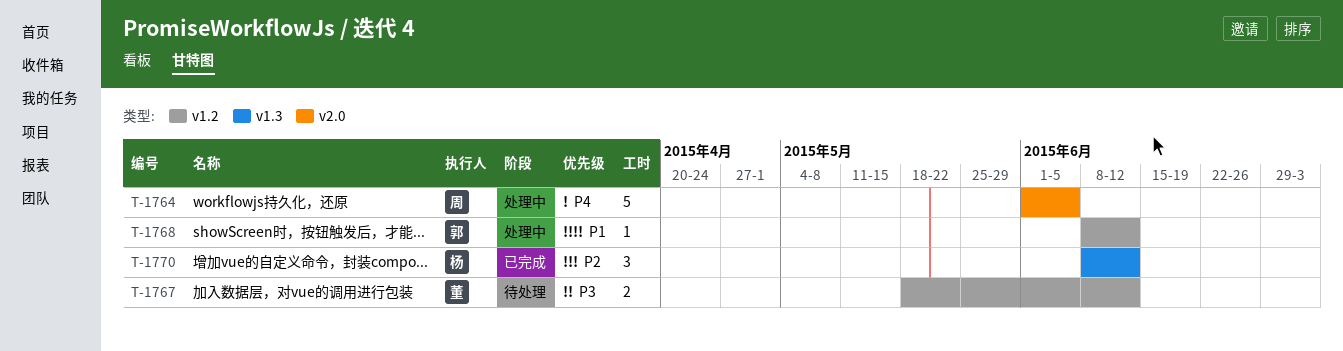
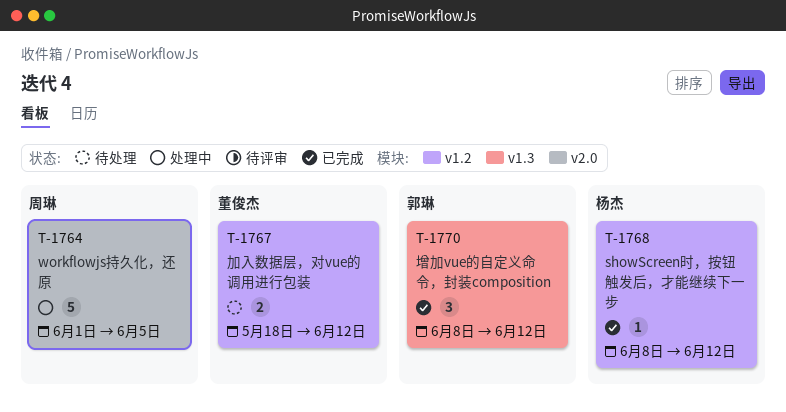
T-1768, status: 处理中 -> 已完成
T-1768, owner: 郭琳 -> 杨杰
T-1770, owner: 杨杰 -> 郭琳

